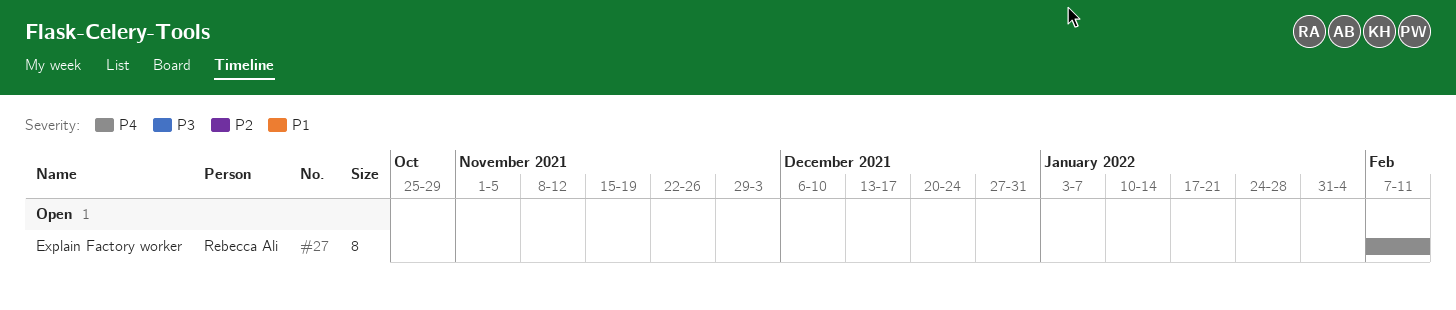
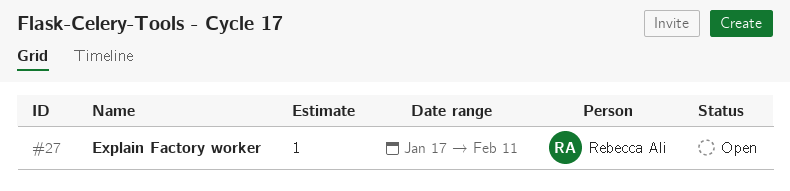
#27, estimate: 8 -> 1
#27, start: Feb 7 -> Jan 17

